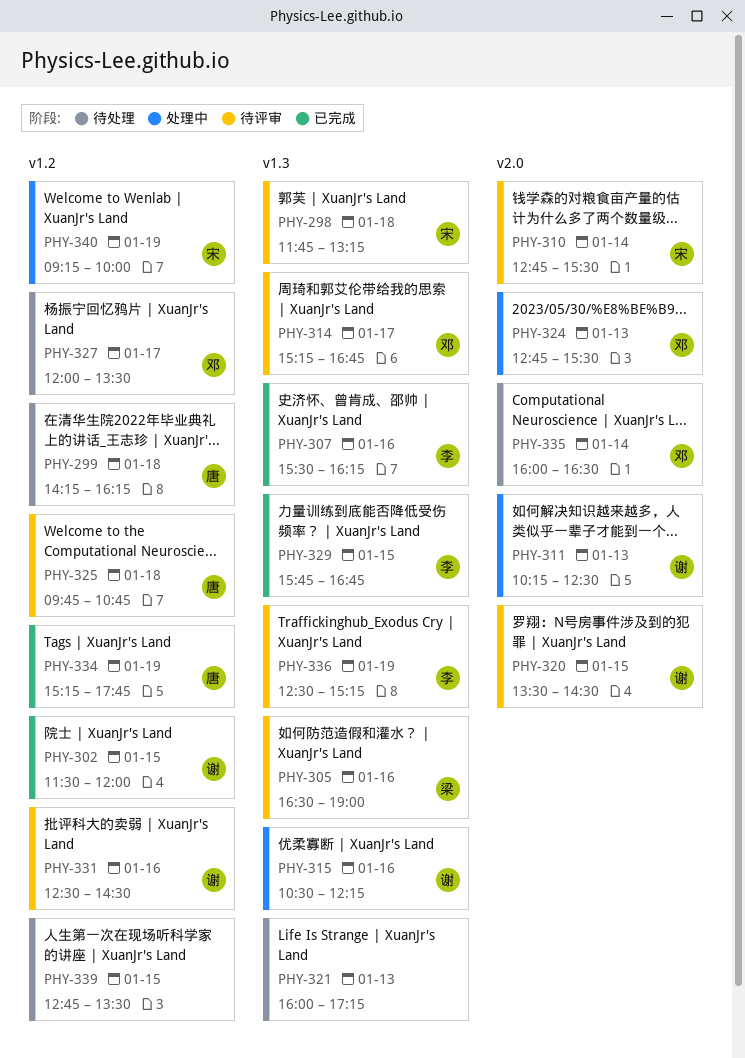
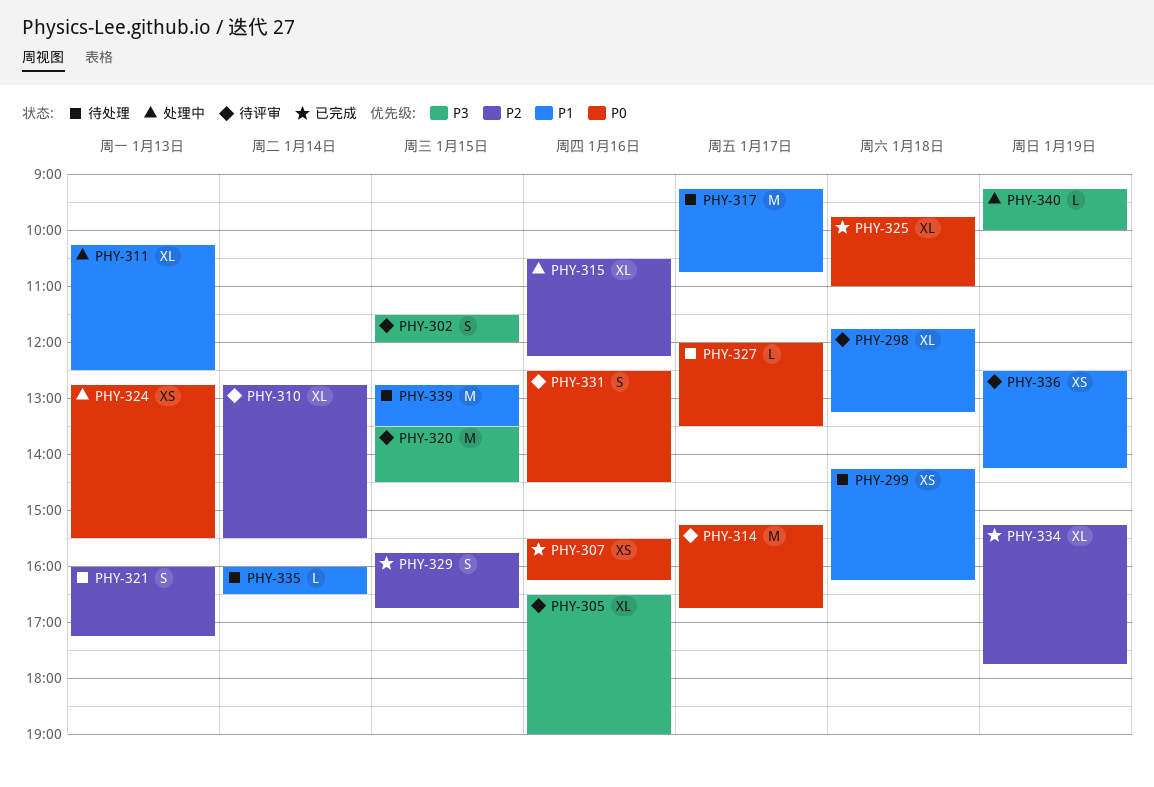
PHY-302, status: 已完成 -> 待评审
PHY-317: none -> present
PHY-325, status: 待评审 -> 已完成
PHY-325, ends: 10:45 -> 11:00
PHY-336, ends: 15:15 -> 14:15

